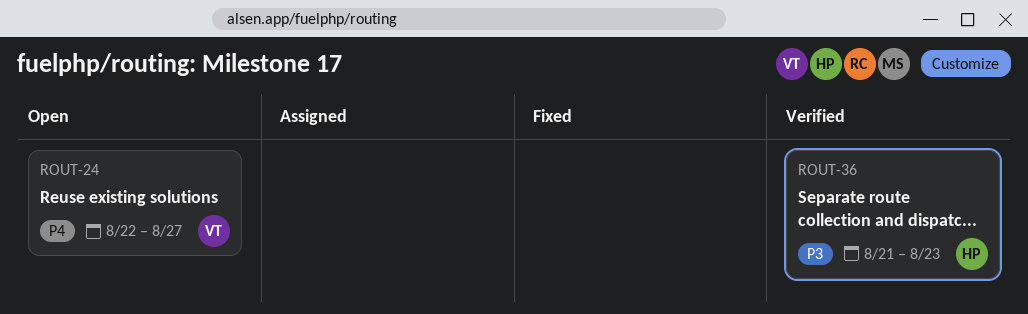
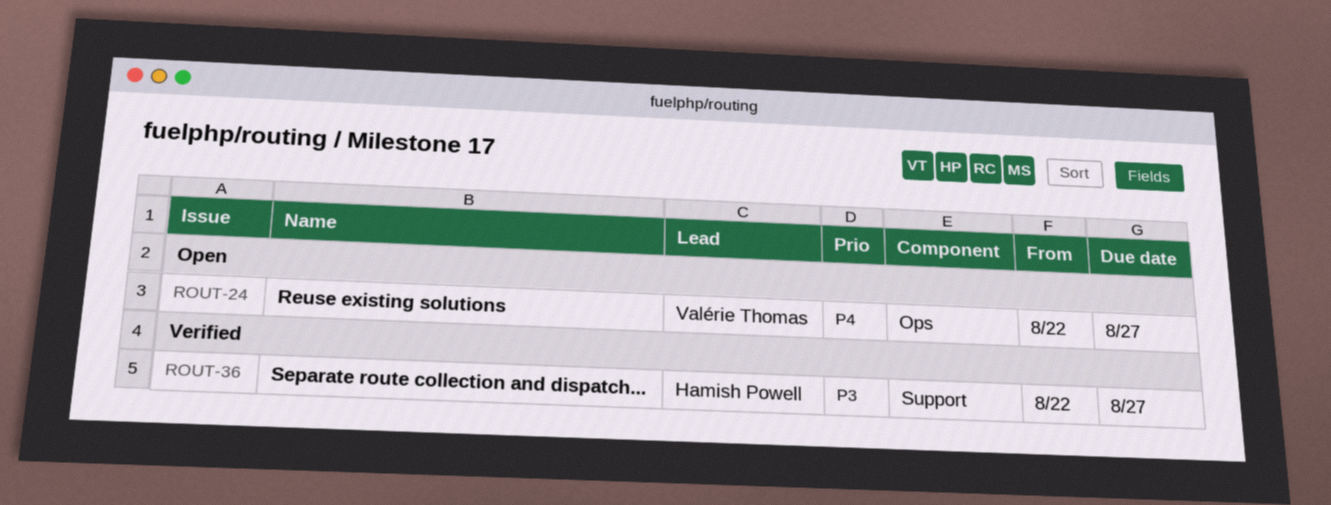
ROUT-36, start: Aug 21 -> Aug 22
ROUT-36, due: Aug 23 -> Aug 27

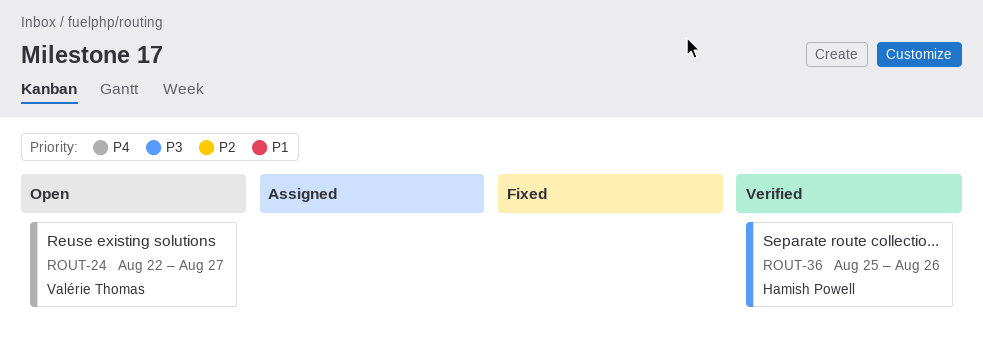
ROUT-36, start: Aug 22 -> Aug 25
ROUT-36, due: Aug 27 -> Aug 26

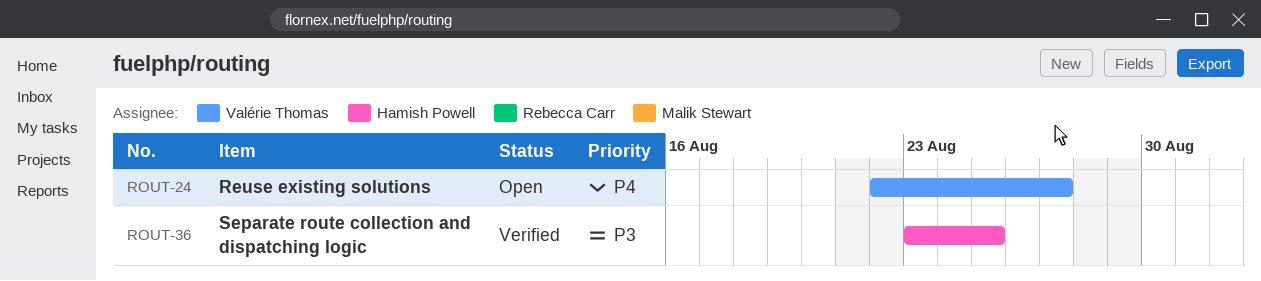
ROUT-36, start: Aug 25 -> Aug 23
ROUT-36, due: Aug 26 -> Aug 25

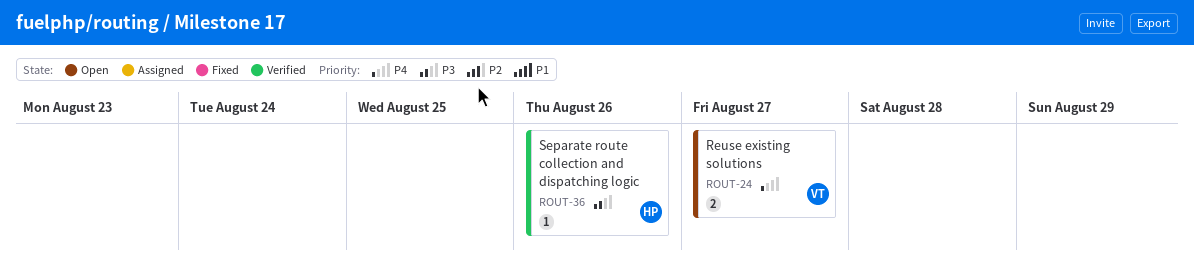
ROUT-36, due: Aug 25 -> Aug 26

